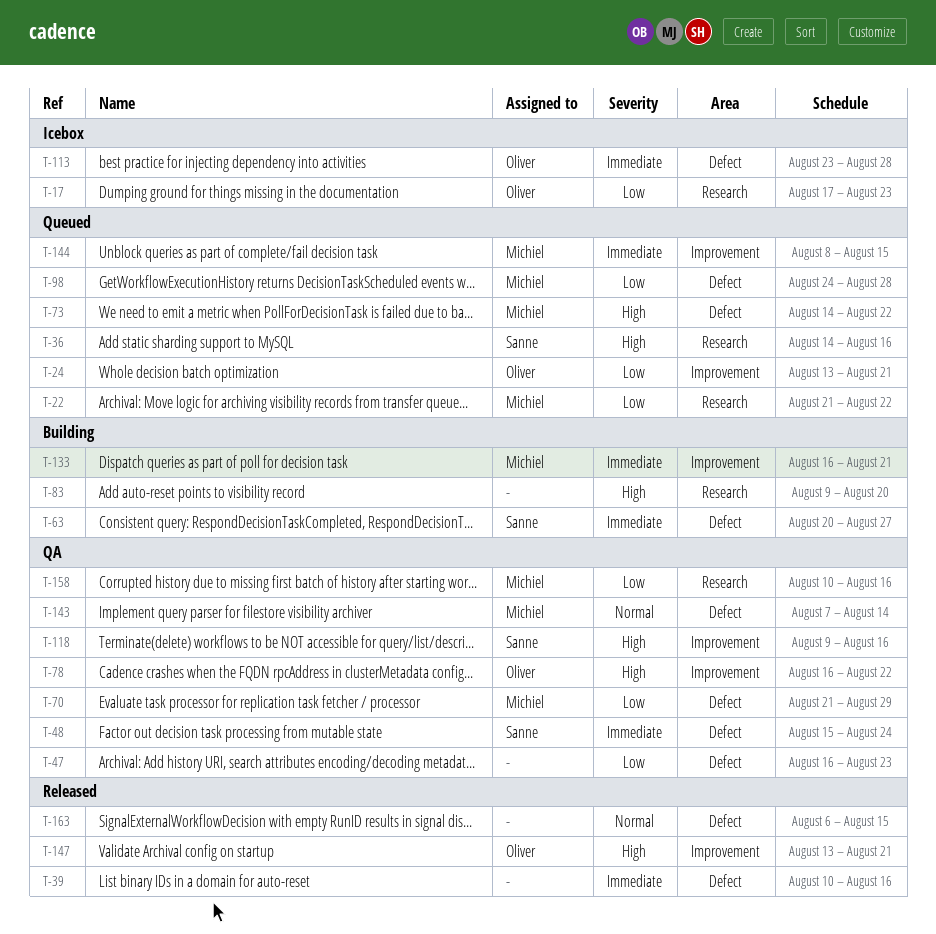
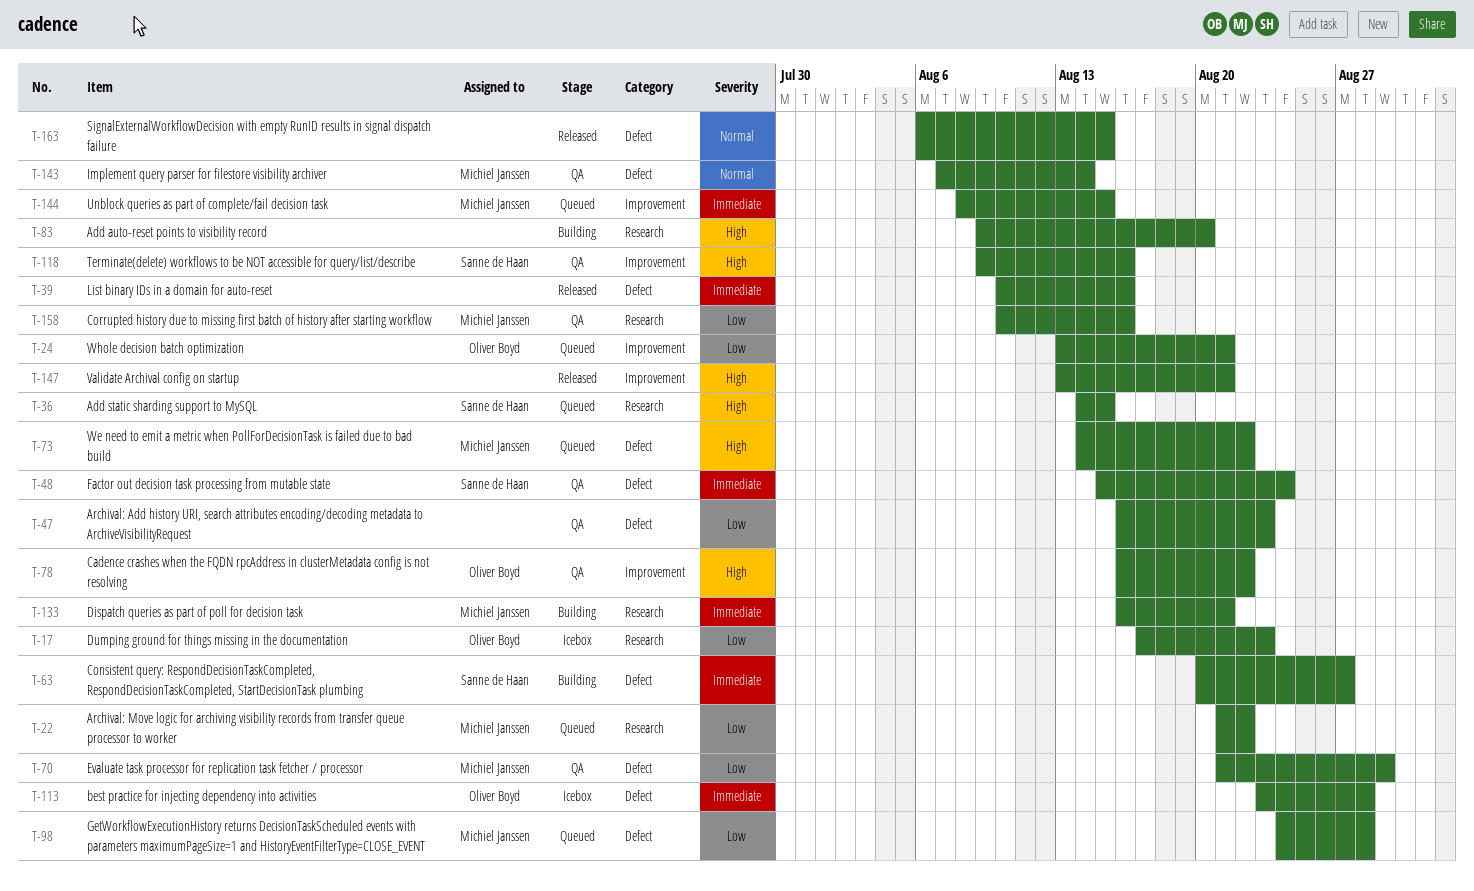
T-36, due: Aug 16 -> Aug 15
T-133, label: Improvement -> Research
T-147, owner: Oliver Boyd -> none

